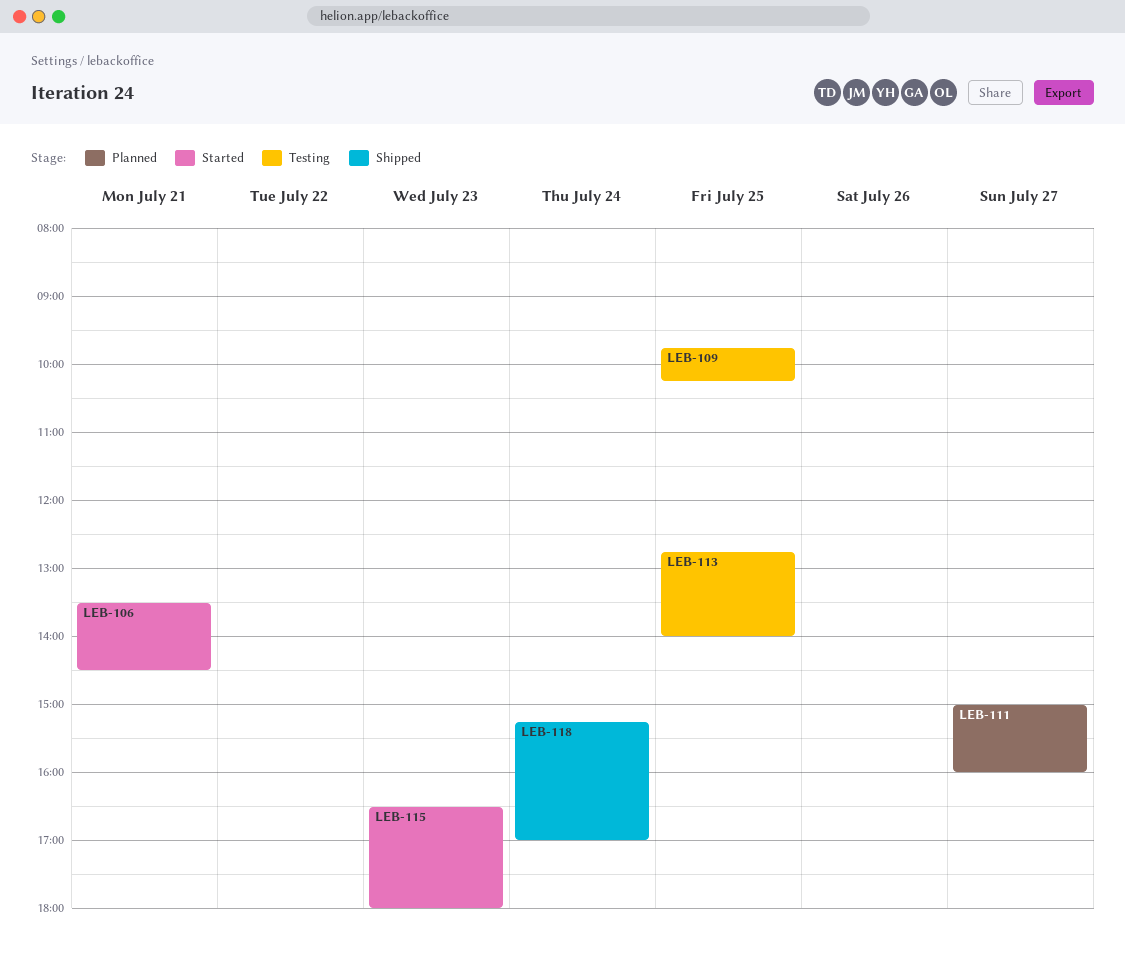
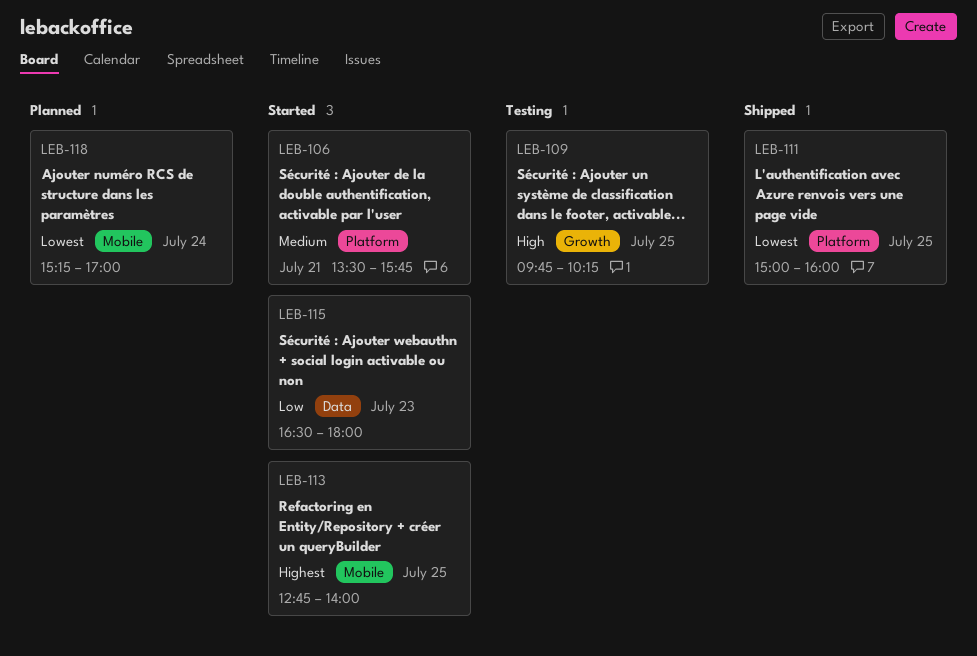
LEB-106, ends: 14:30 -> 15:45
LEB-111, status: Planned -> Shipped
LEB-111, day: Jul 27 -> Jul 25
LEB-113, status: Testing -> Started
LEB-118, status: Shipped -> Planned

